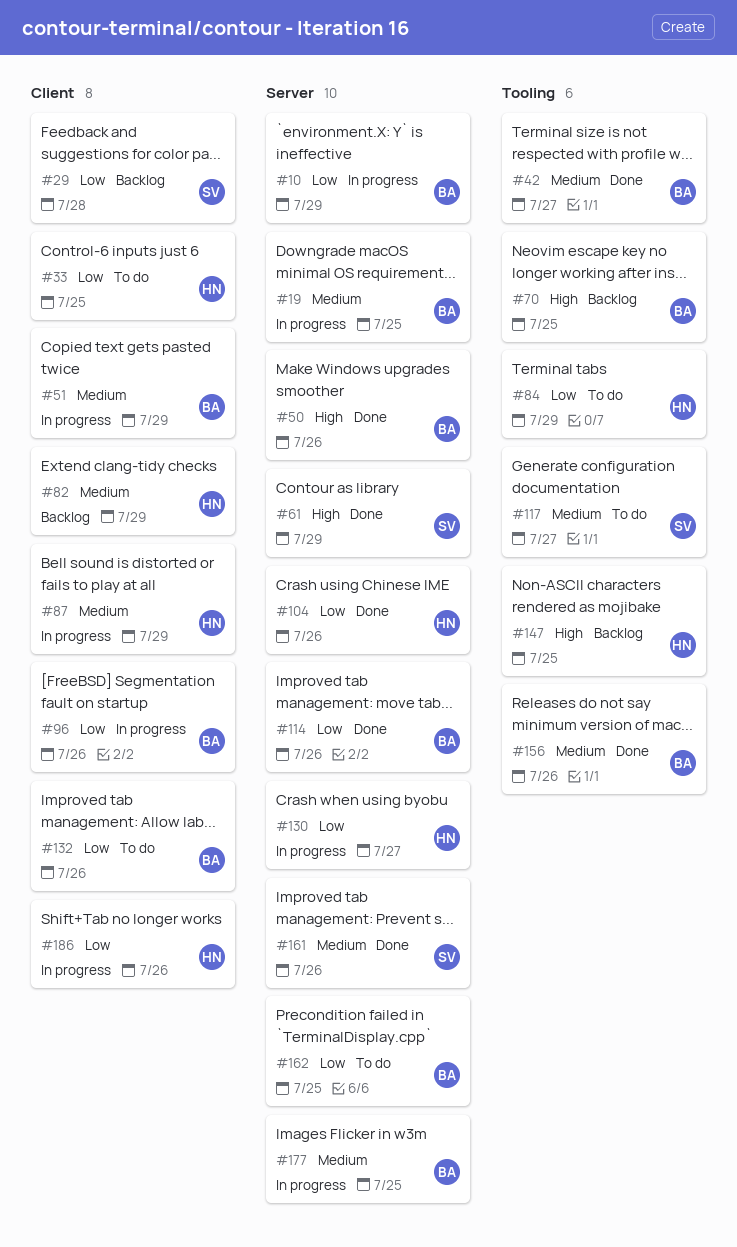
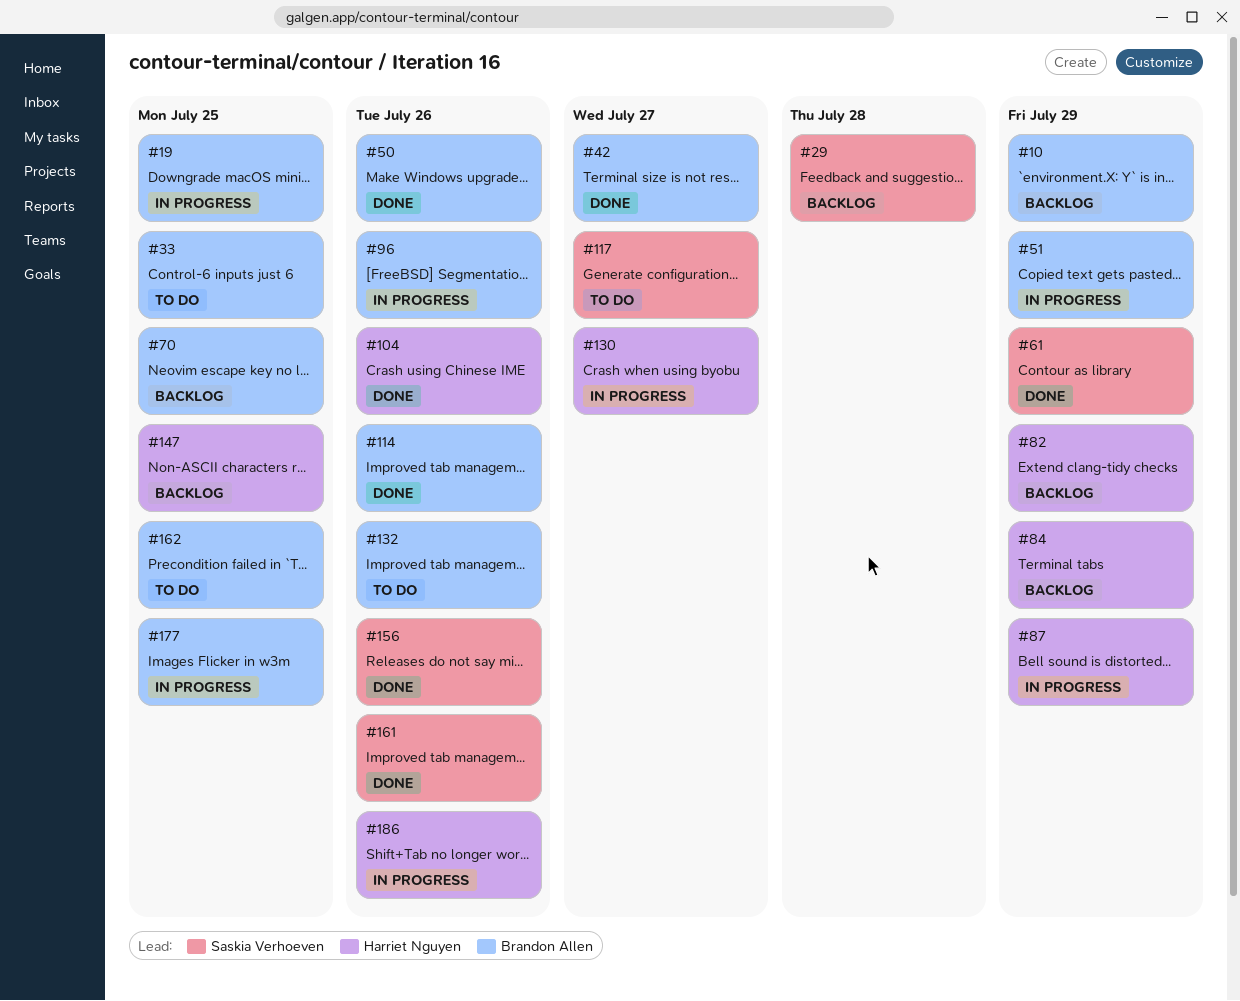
#10, status: In progress -> Backlog
#33, owner: Harriet Nguyen -> Brandon Allen
#84, status: To do -> Backlog
#156, owner: Brandon Allen -> Saskia Verhoeven

